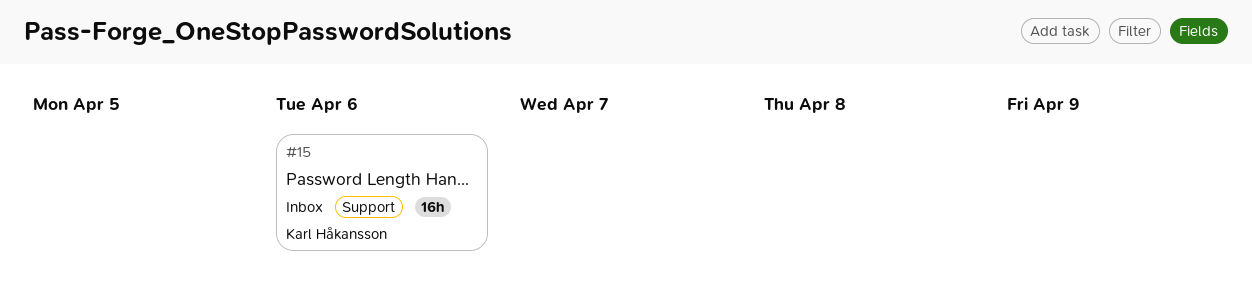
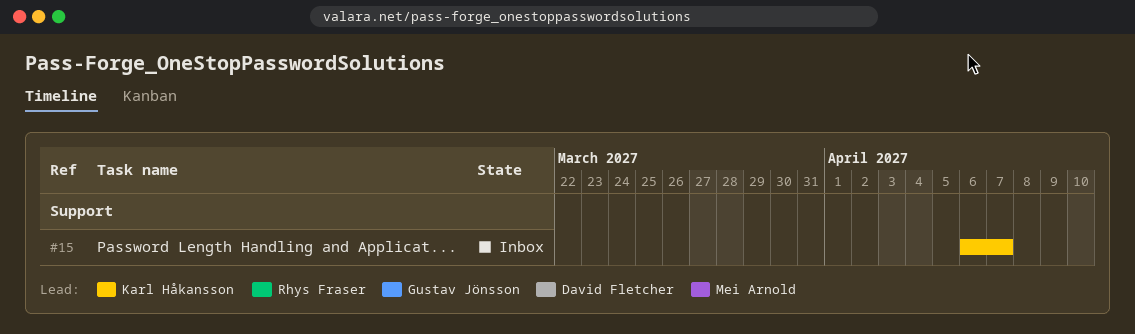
#15, due: Apr 6 -> Apr 7

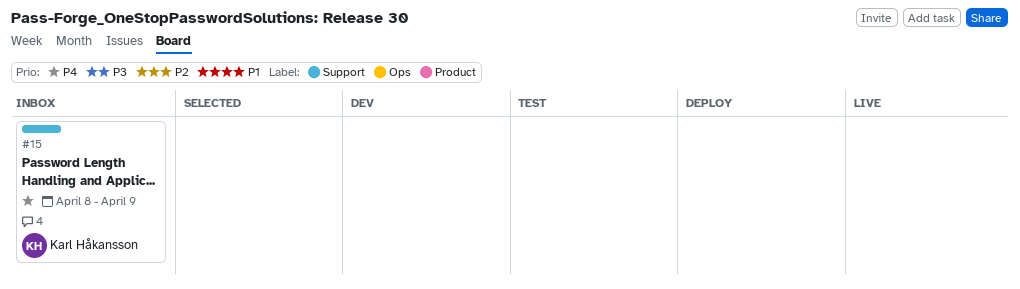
#15, start: Apr 6 -> Apr 8
#15, due: Apr 7 -> Apr 9

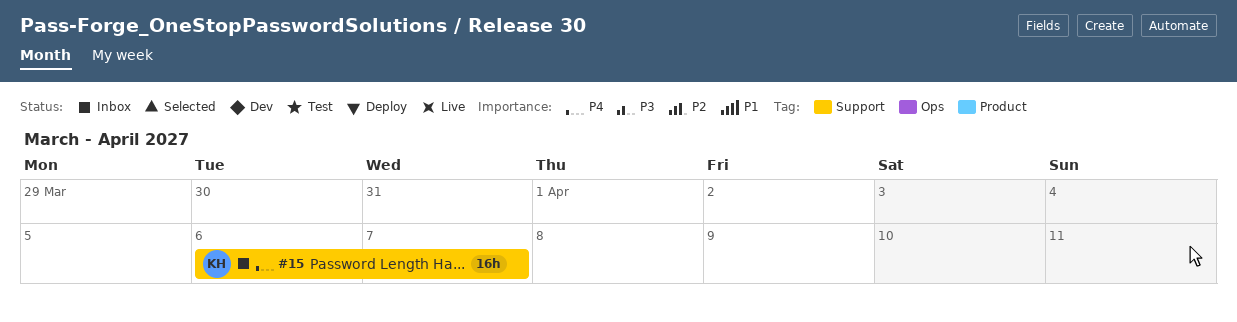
#15, start: Apr 8 -> Apr 6
#15, due: Apr 9 -> Apr 7

